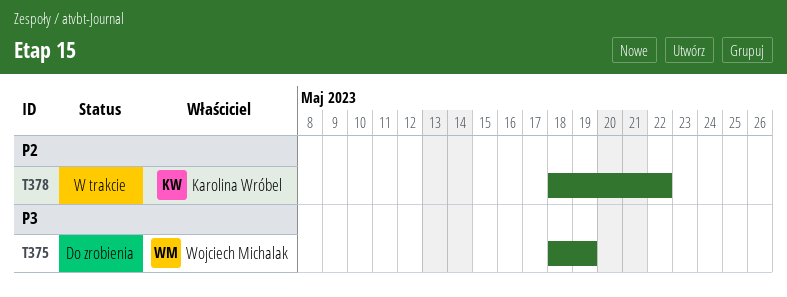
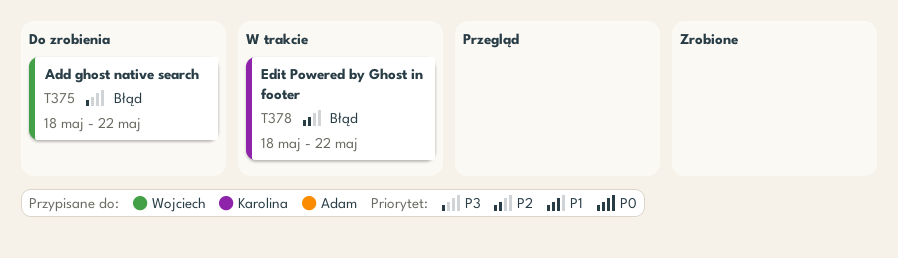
T375, due: May 19 -> May 22

